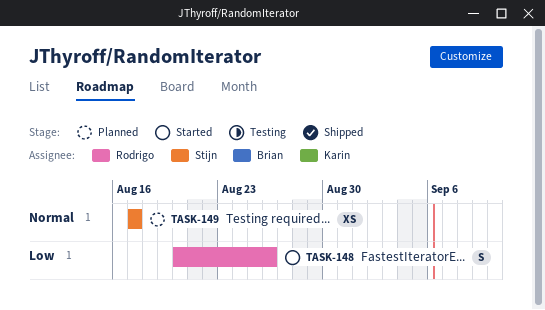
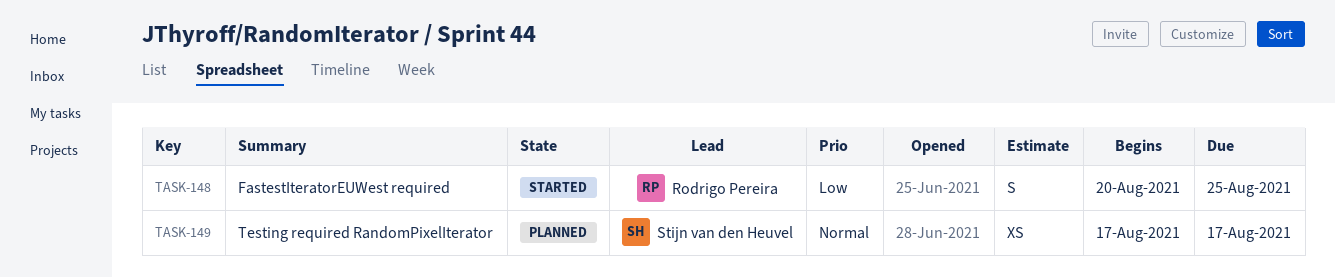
TASK-148, due: Aug 26 -> Aug 25

